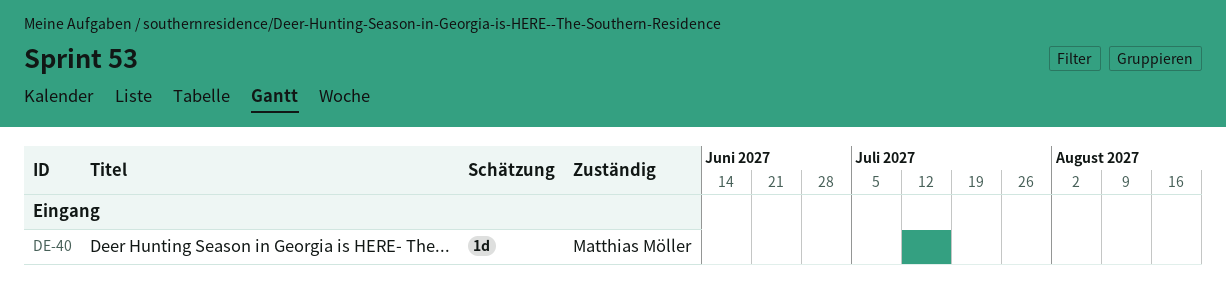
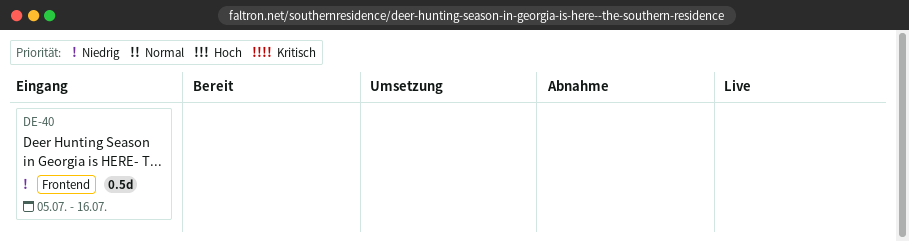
DE-40, estimate: 1d -> 0.5d
DE-40, start: Jul 12 -> Jul 5

